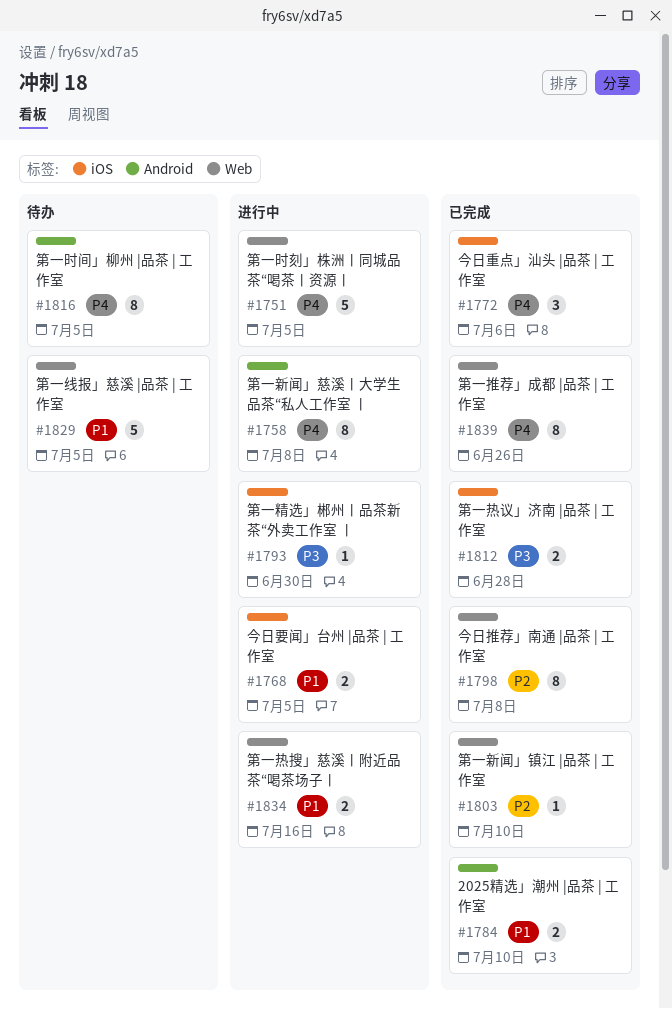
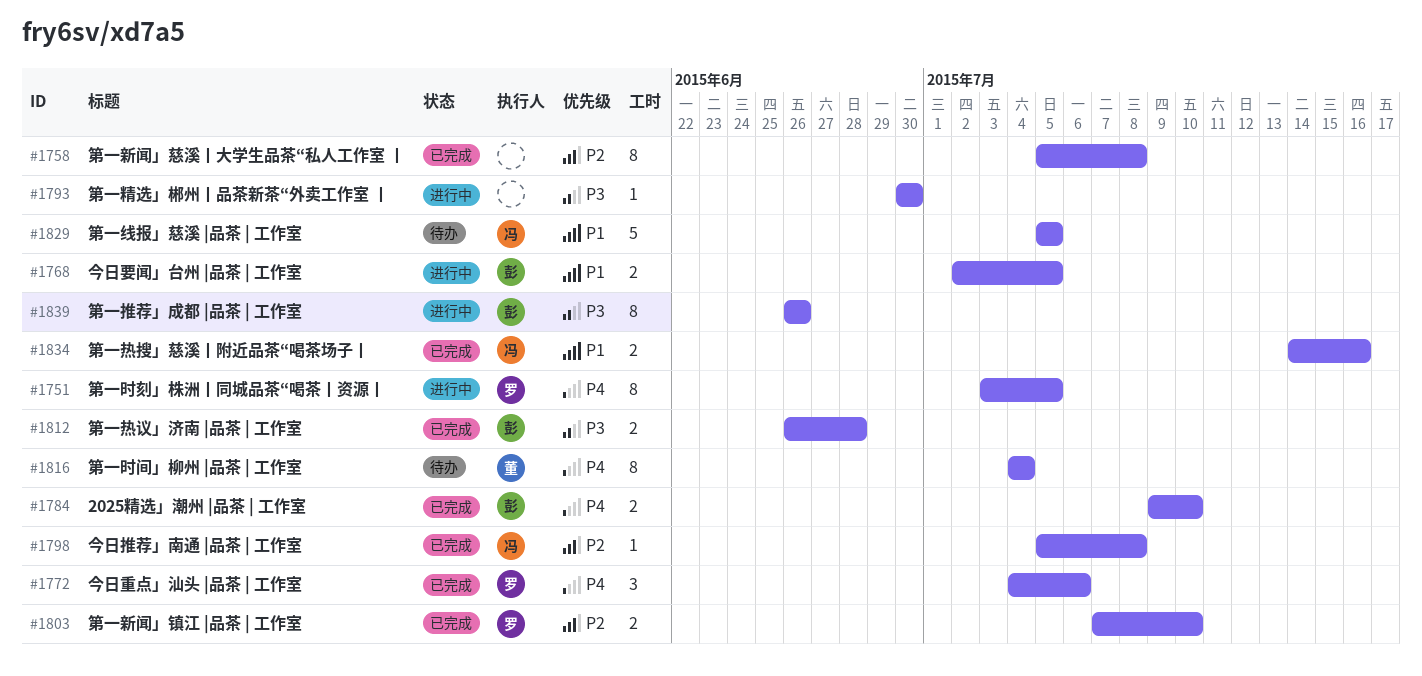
#1751, estimate: 5 -> 8
#1758, status: 进行中 -> 已完成
#1758, priority: P4 -> P2
#1784, priority: P1 -> P4
#1798, estimate: 8 -> 1
#1803, estimate: 1 -> 2
#1816, due: Jul 5 -> Jul 4
#1834, status: 进行中 -> 已完成
#1839, status: 已完成 -> 进行中
#1839, priority: P4 -> P3

